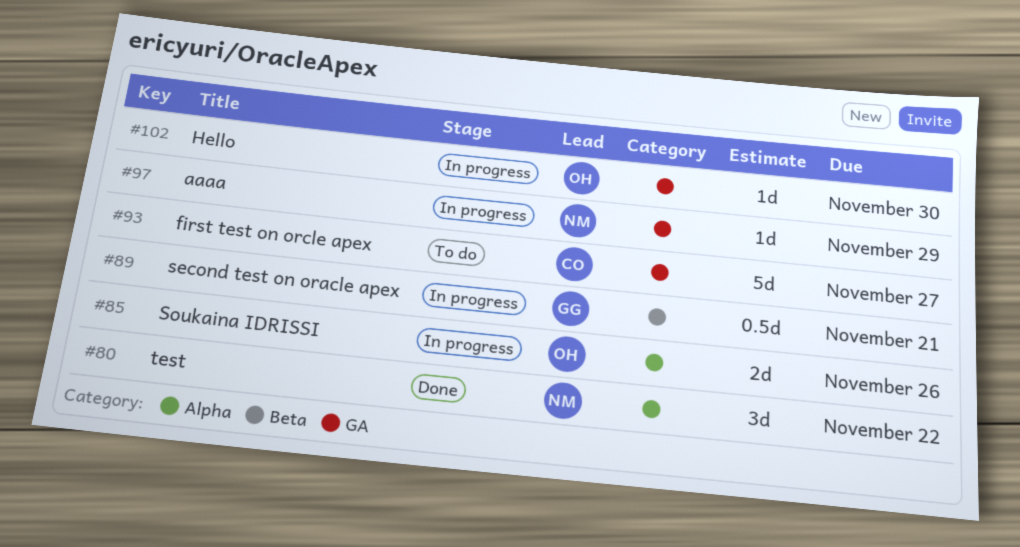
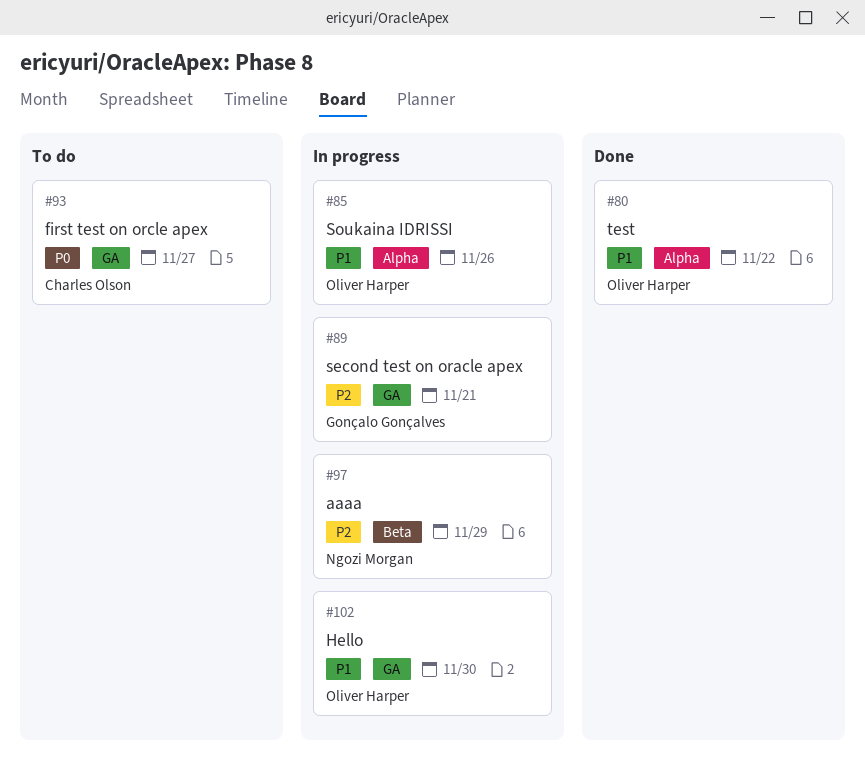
#80, owner: Ngozi Morgan -> Oliver Harper
#89, label: Beta -> GA
#97, label: GA -> Beta

